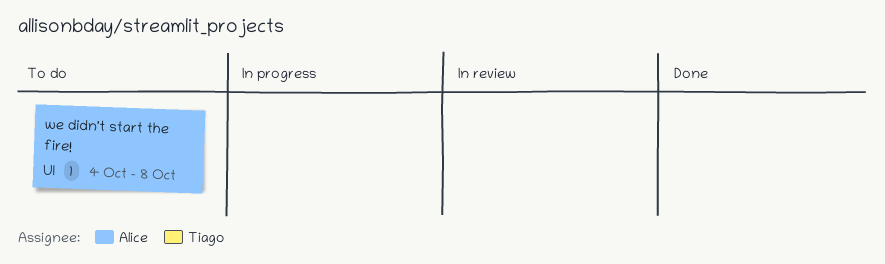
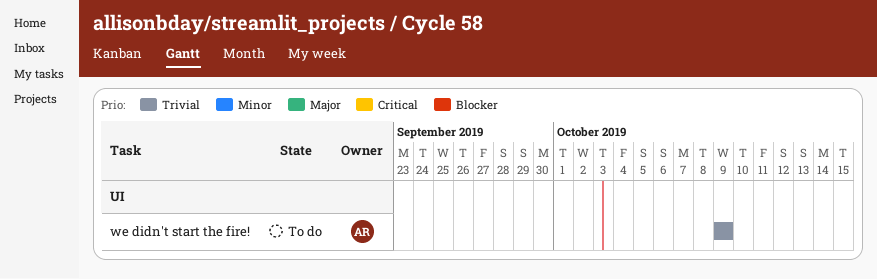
we didn't start the fire!, start: Oct 4 -> Oct 9
we didn't start the fire!, due: Oct 8 -> Oct 9

